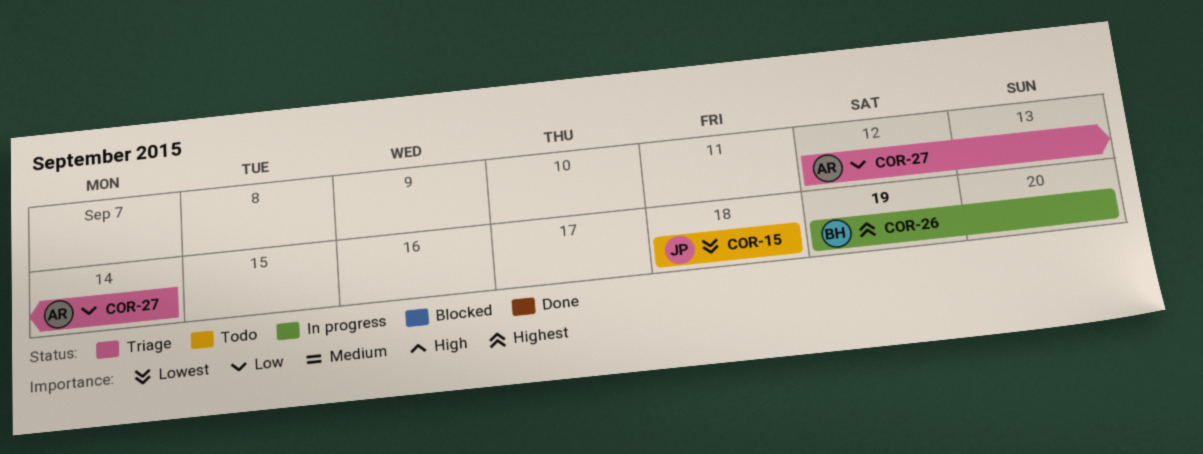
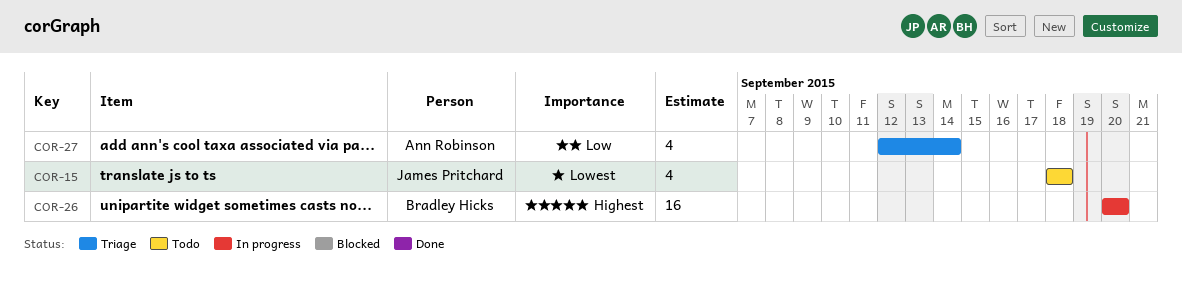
COR-26, start: Sep 19 -> Sep 20

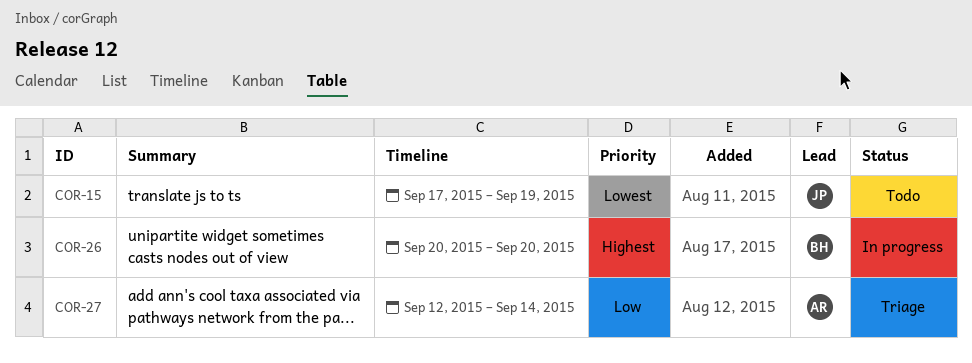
COR-15, start: Sep 18 -> Sep 17
COR-15, due: Sep 18 -> Sep 19

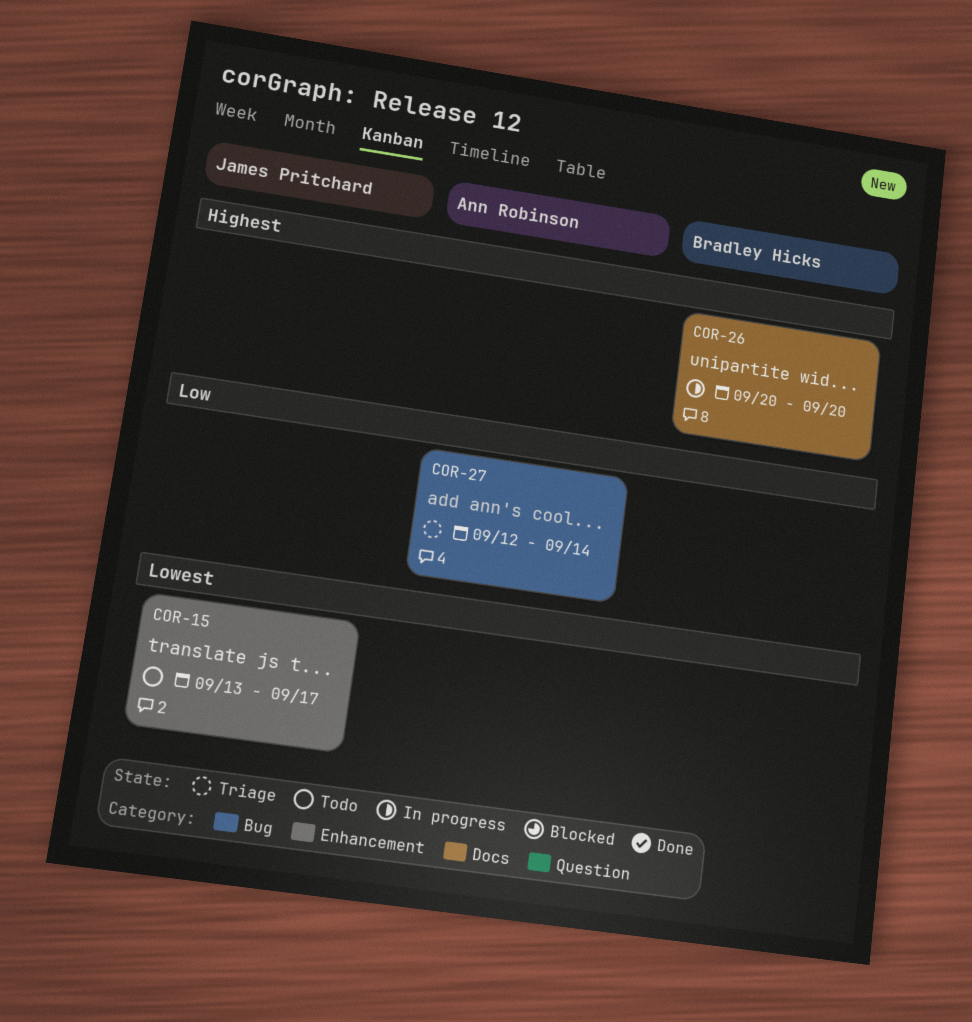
COR-15, start: Sep 17 -> Sep 13
COR-15, due: Sep 19 -> Sep 17

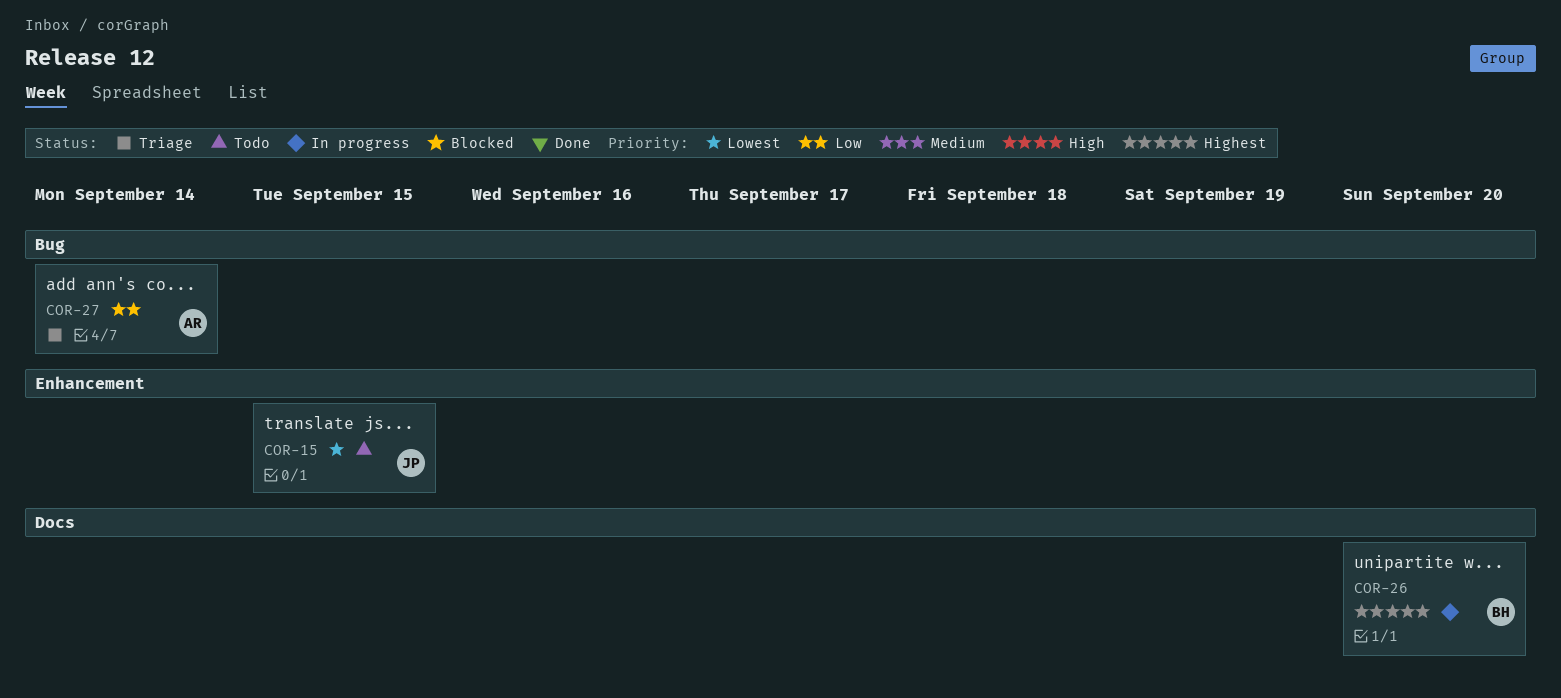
COR-15, due: Sep 17 -> Sep 15

